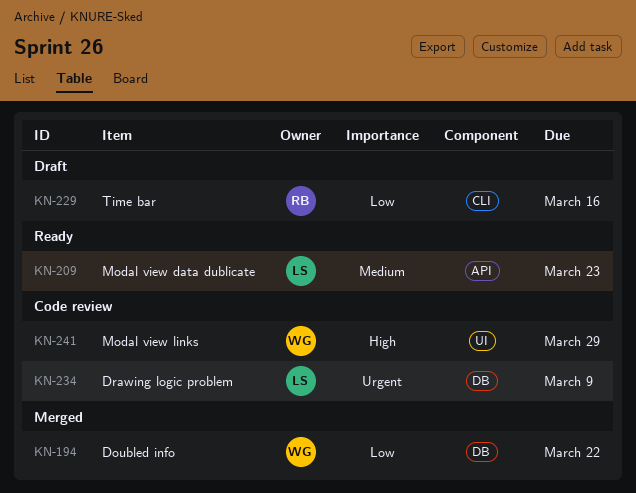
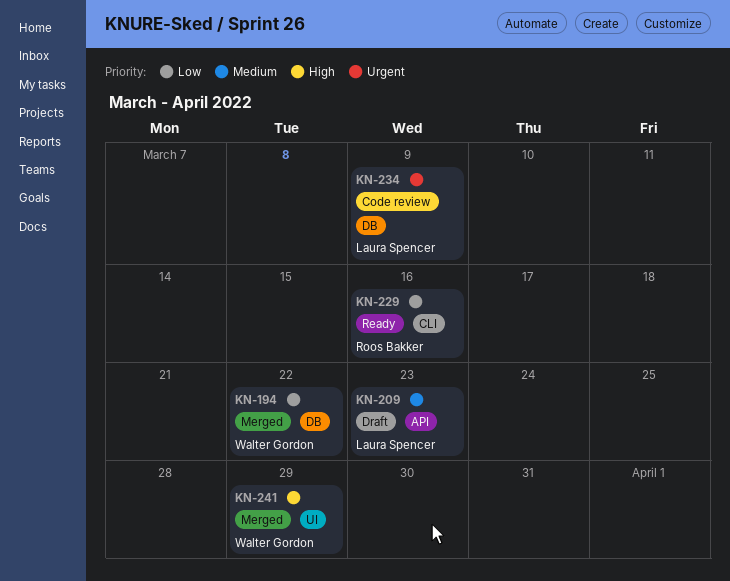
KN-209, status: Ready -> Draft
KN-229, status: Draft -> Ready
KN-241, status: Code review -> Merged

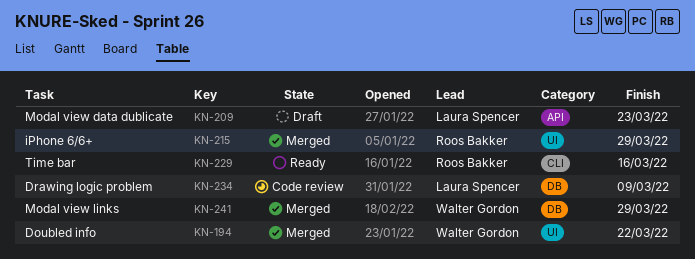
KN-194, label: DB -> UI
KN-215: none -> present
KN-241, label: UI -> DB

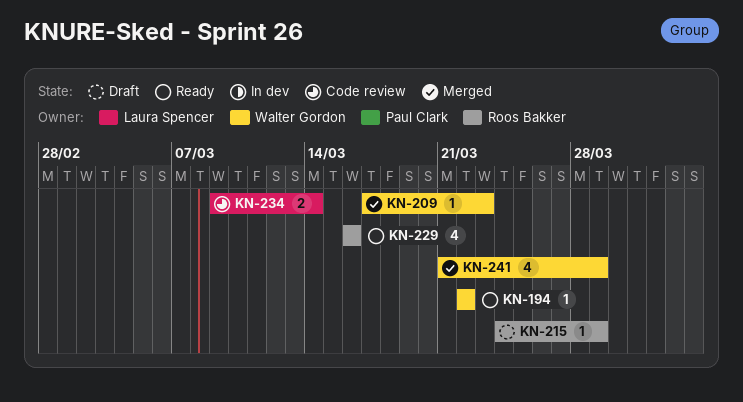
KN-194, status: Merged -> Ready
KN-209, status: Draft -> Merged
KN-209, owner: Laura Spencer -> Walter Gordon
KN-215, status: Merged -> Draft
KN-234, due: Mar 9 -> Mar 14

